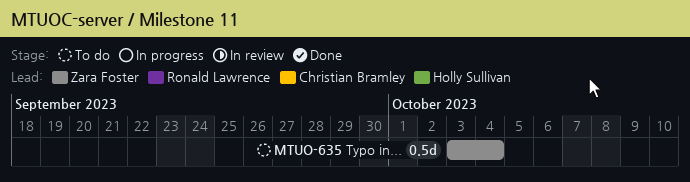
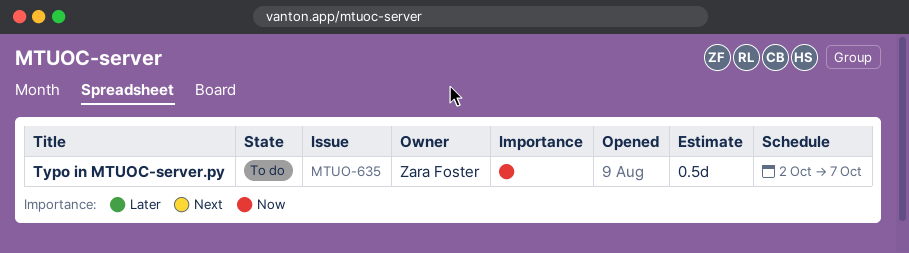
MTUO-635, start: Oct 3 -> Oct 2
MTUO-635, due: Oct 4 -> Oct 7

